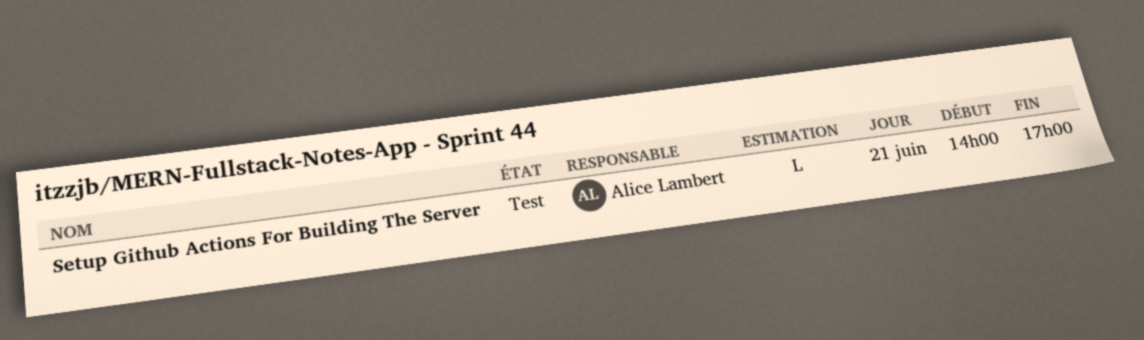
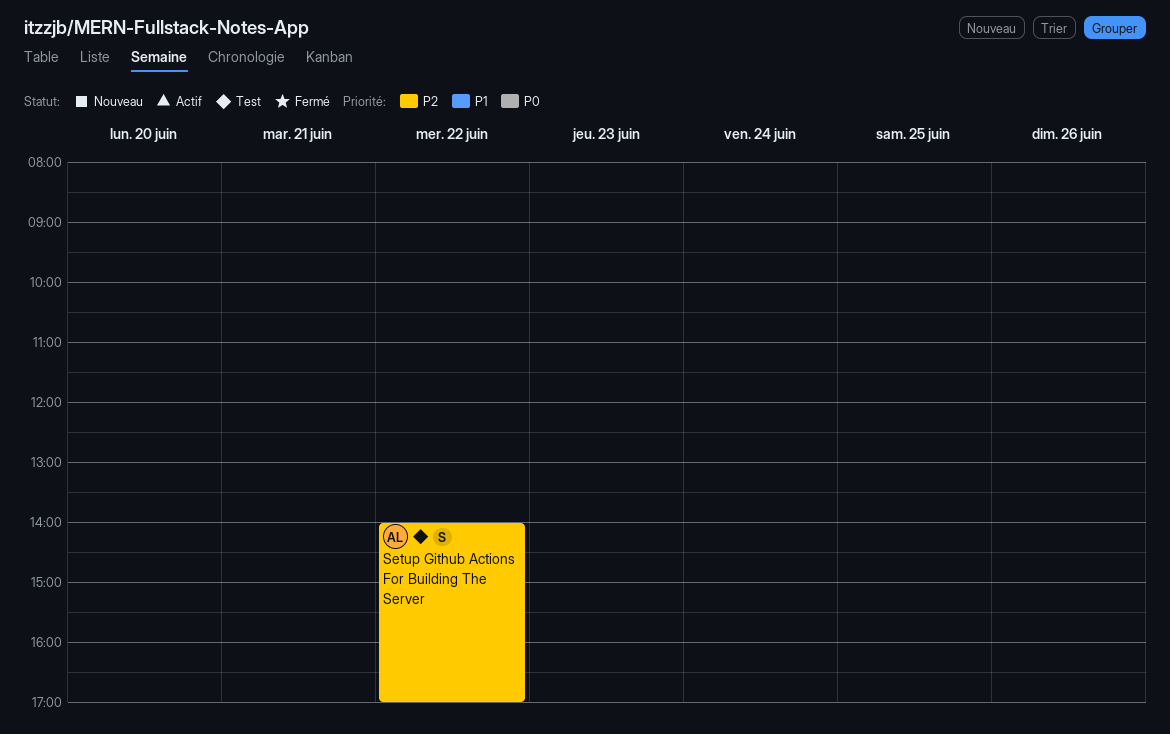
Setup Github Actions For Building The Server, estimate: L -> S
Setup Github Actions For Building The Server, day: Jun 21 -> Jun 22

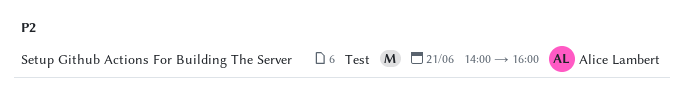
Setup Github Actions For Building The Server, estimate: S -> M
Setup Github Actions For Building The Server, day: Jun 22 -> Jun 21
Setup Github Actions For Building The Server, ends: 17:00 -> 16:00

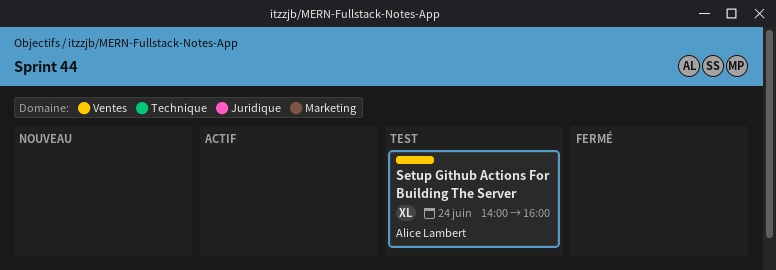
Setup Github Actions For Building The Server, estimate: M -> XL
Setup Github Actions For Building The Server, day: Jun 21 -> Jun 24

